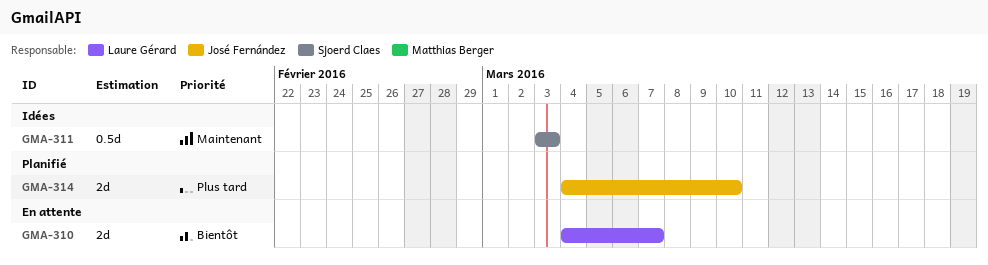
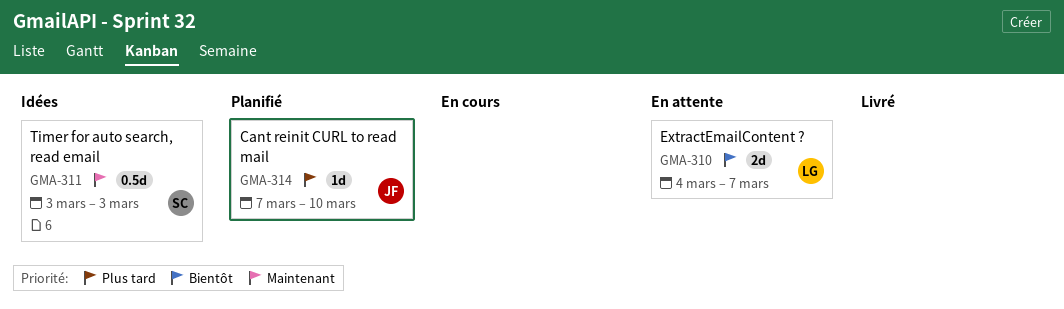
GMA-314, estimate: 2d -> 1d
GMA-314, start: Mar 4 -> Mar 7

